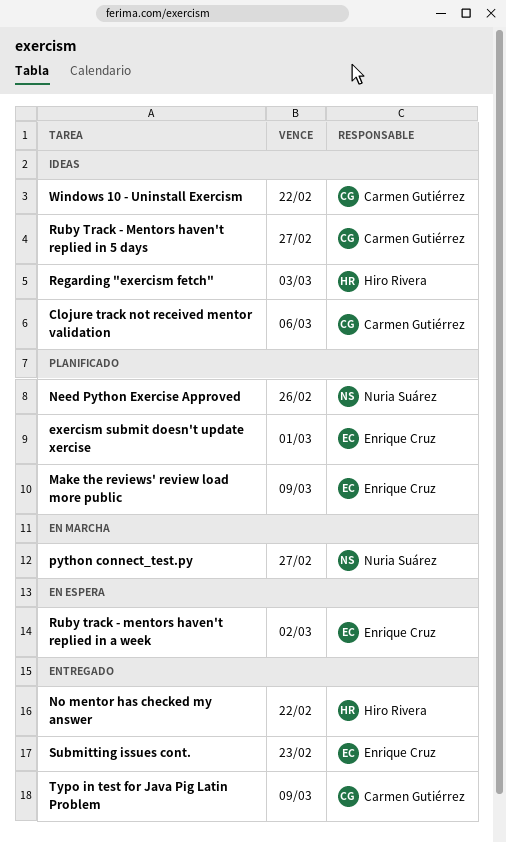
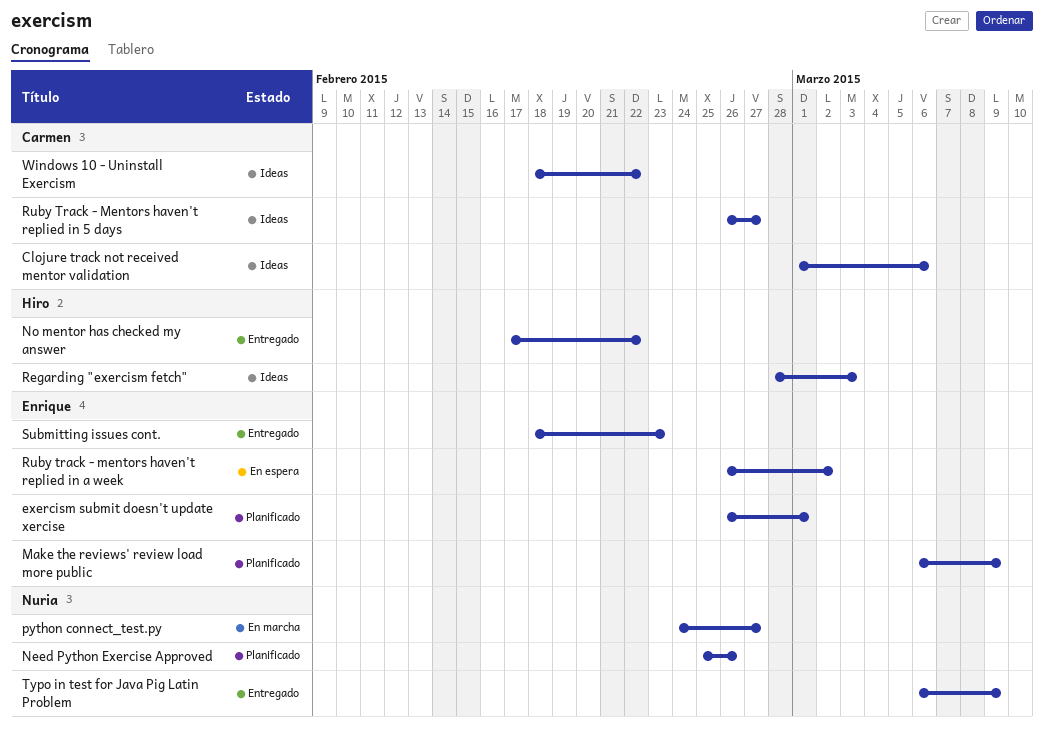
Typo in test for Java Pig Latin Problem, owner: Carmen Gutiérrez -> Nuria Suárez

